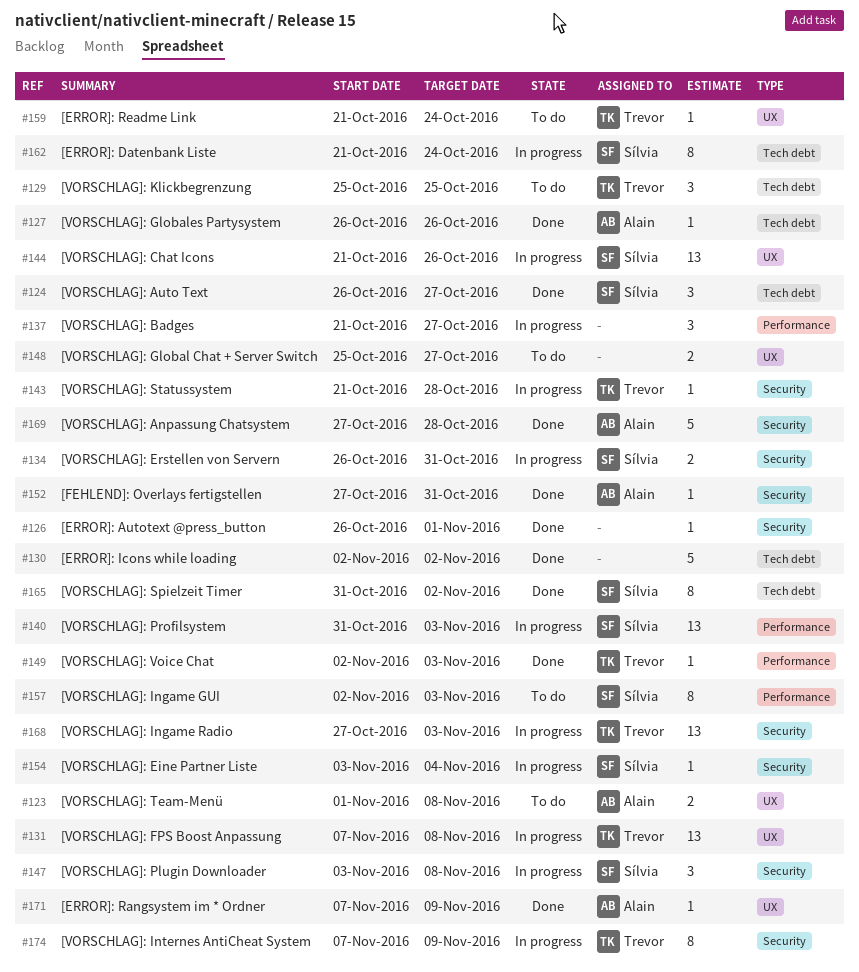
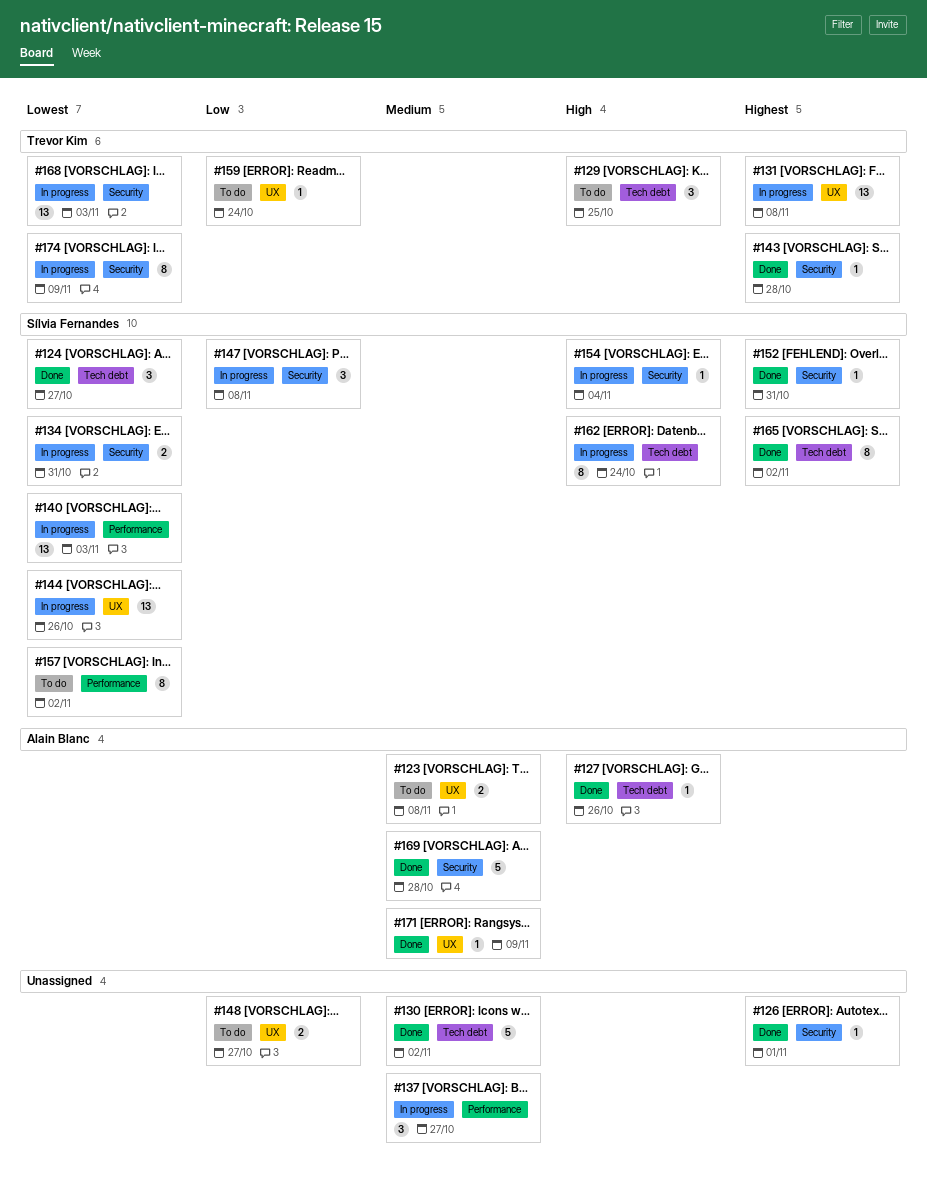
#143, status: In progress -> Done
#149: present -> none
#152, owner: Alain Blanc -> Sílvia Fernandes
#157, due: Nov 3 -> Nov 2

